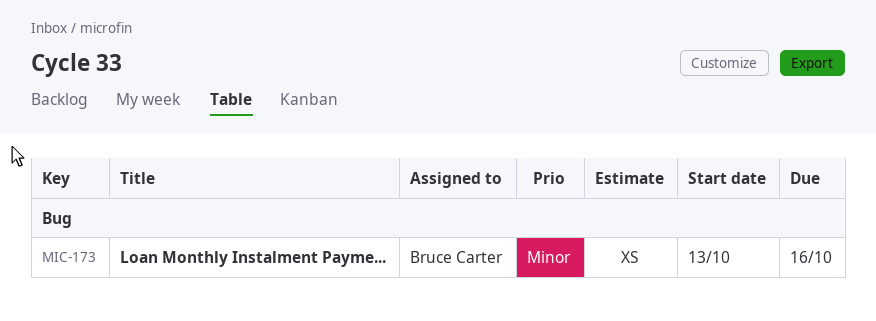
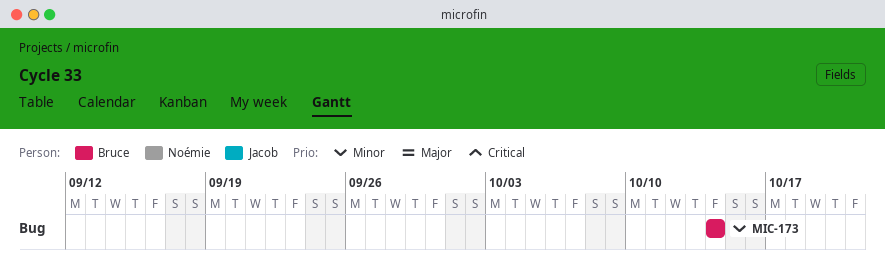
MIC-173, start: Oct 13 -> Oct 14
MIC-173, due: Oct 16 -> Oct 14

